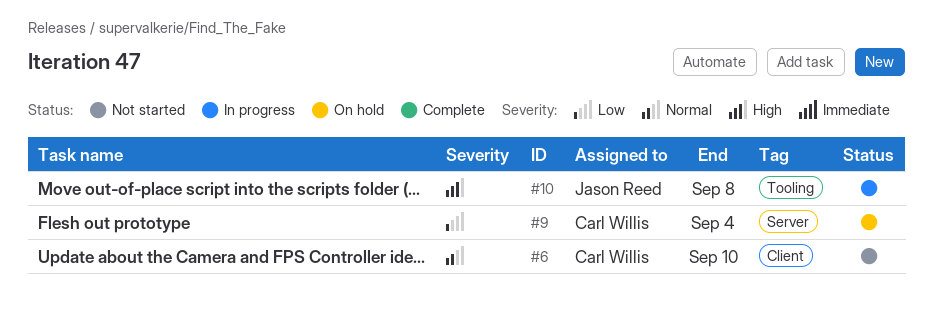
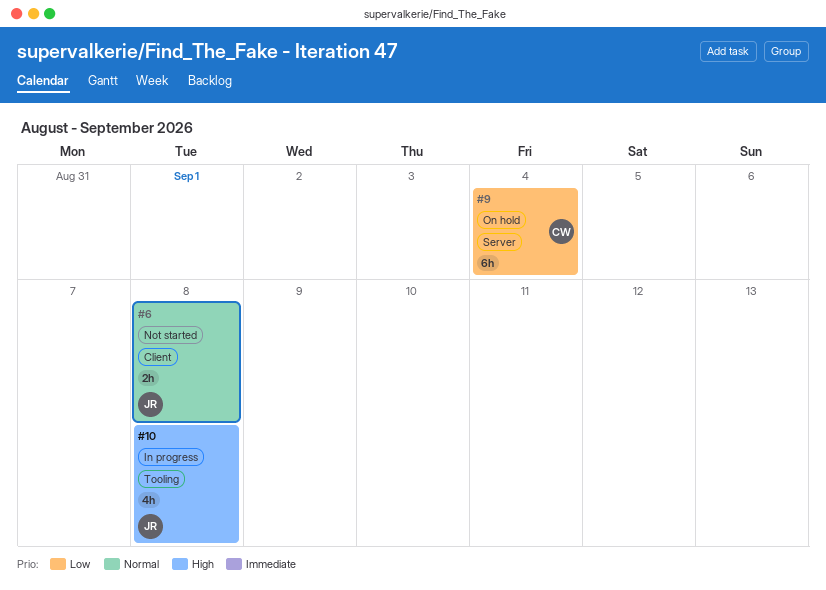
#6, owner: Carl Willis -> Jason Reed
#6, due: Sep 10 -> Sep 8

